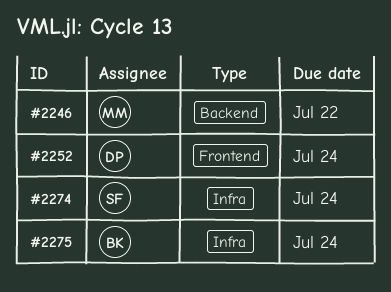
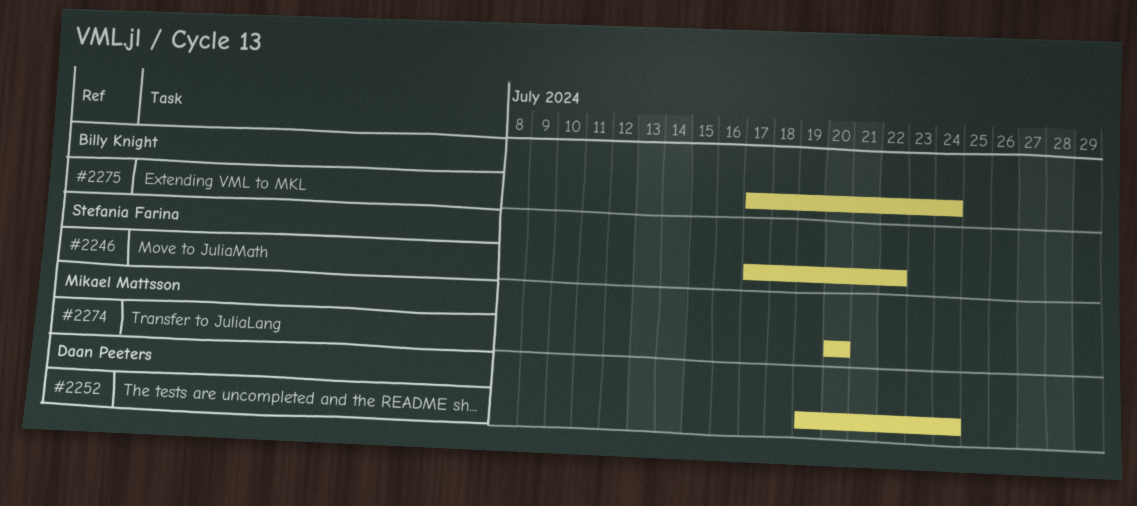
#2246, owner: Mikael Mattsson -> Stefania Farina
#2274, owner: Stefania Farina -> Mikael Mattsson
#2274, due: Jul 24 -> Jul 20

